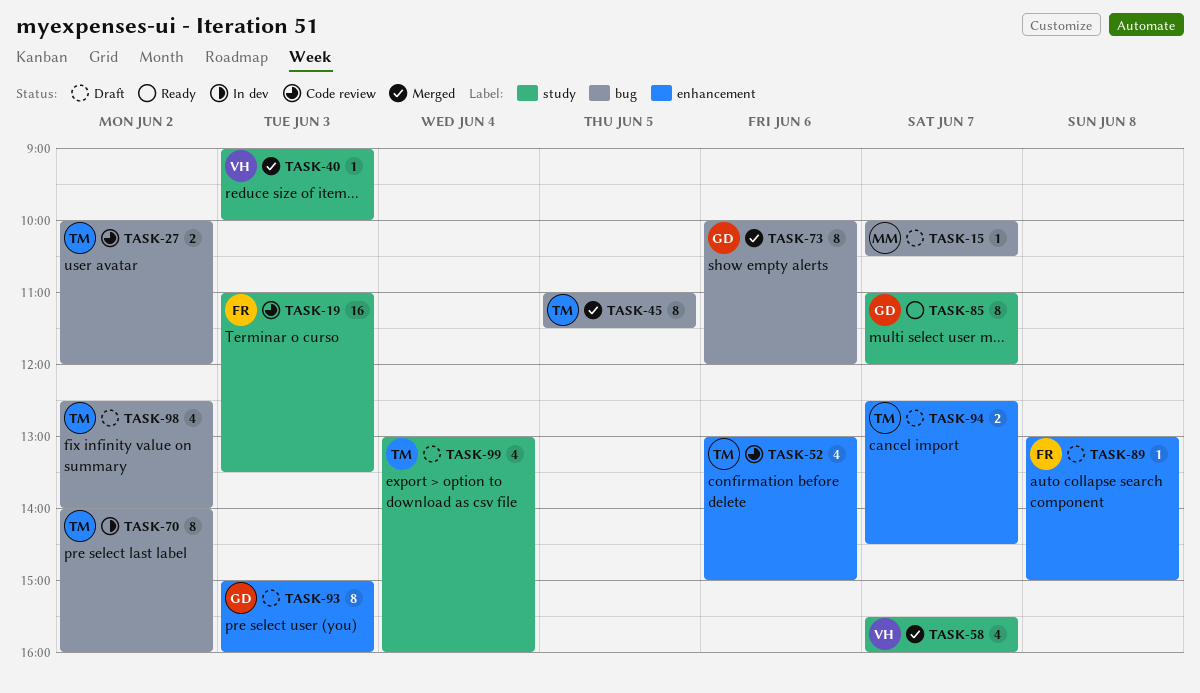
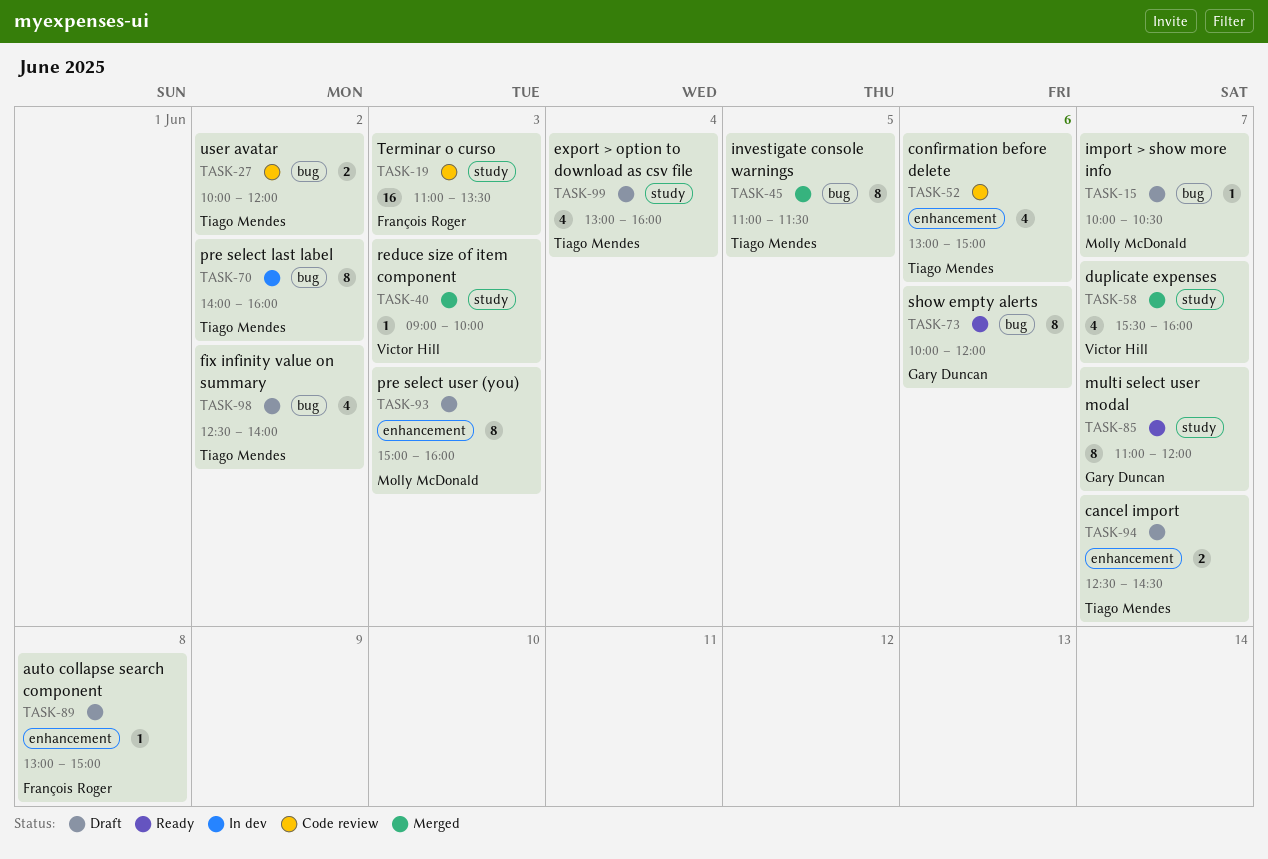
TASK-73, status: Merged -> Ready
TASK-93, owner: Gary Duncan -> Molly McDonald

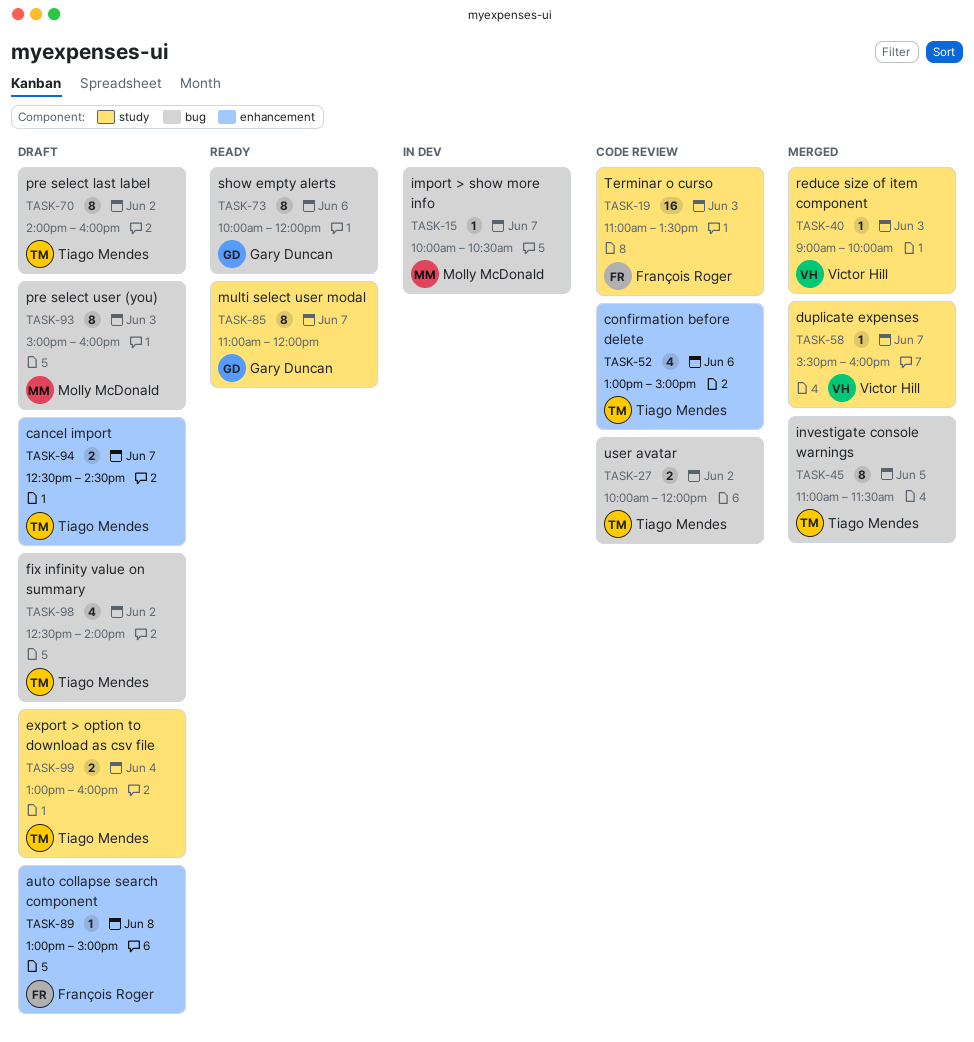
TASK-15, status: Draft -> In dev
TASK-58, estimate: 4 -> 1
TASK-70, status: In dev -> Draft
TASK-93, label: enhancement -> bug
TASK-99, estimate: 4 -> 2

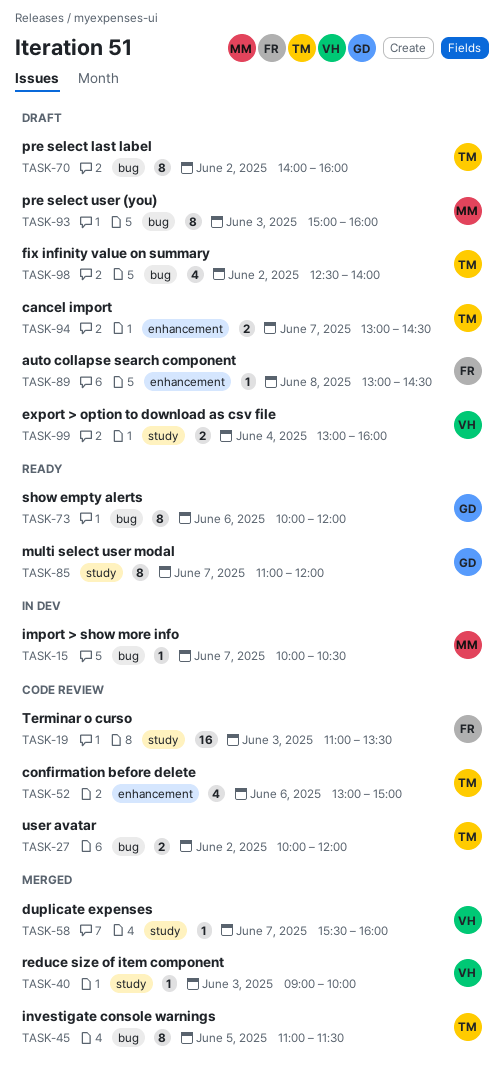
TASK-89, ends: 15:00 -> 14:30
TASK-94, begins: 12:30 -> 13:00
TASK-99, owner: Tiago Mendes -> Victor Hill

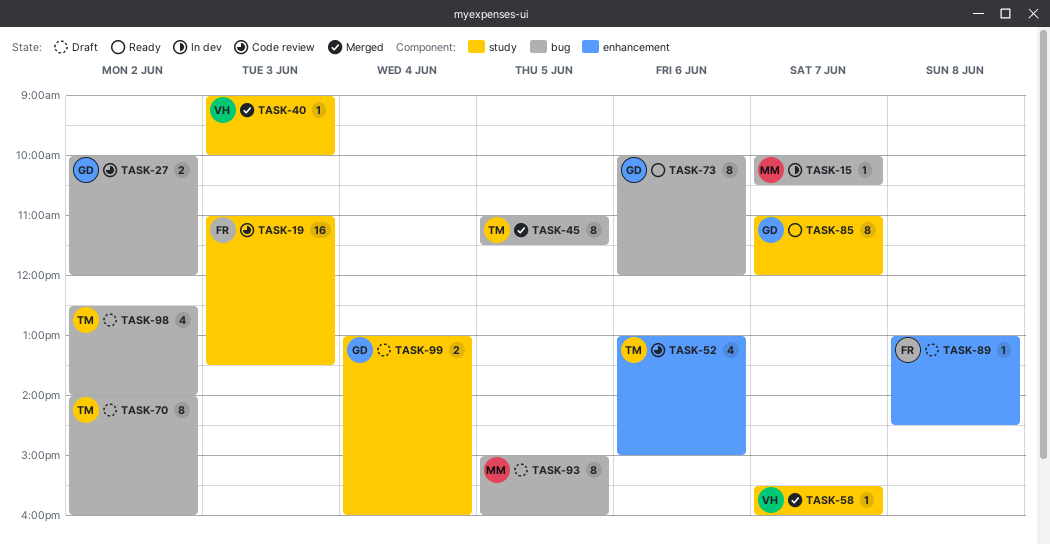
TASK-27, owner: TM -> GD
TASK-93, day: Jun 3 -> Jun 5
TASK-94: present -> none
TASK-99, owner: VH -> GD

